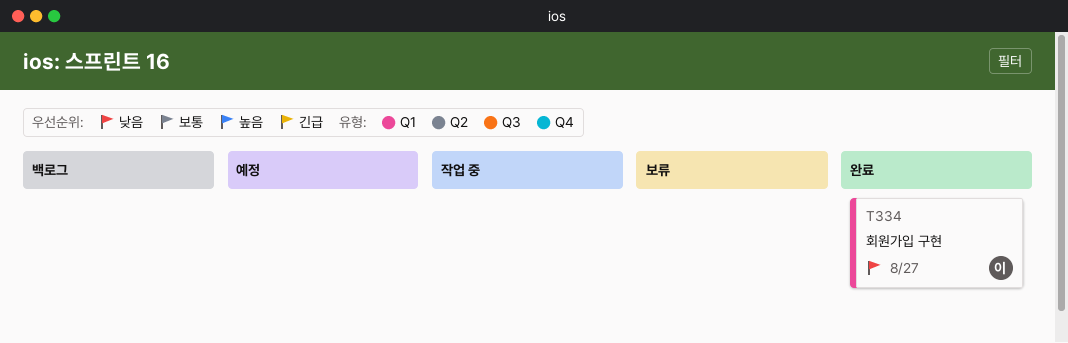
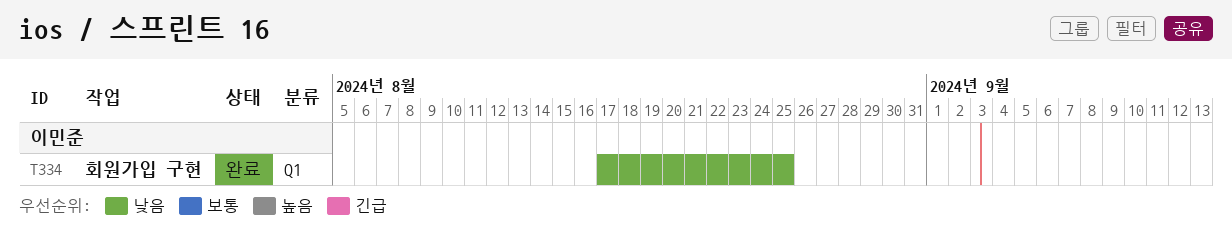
T334, due: Aug 27 -> Aug 25

